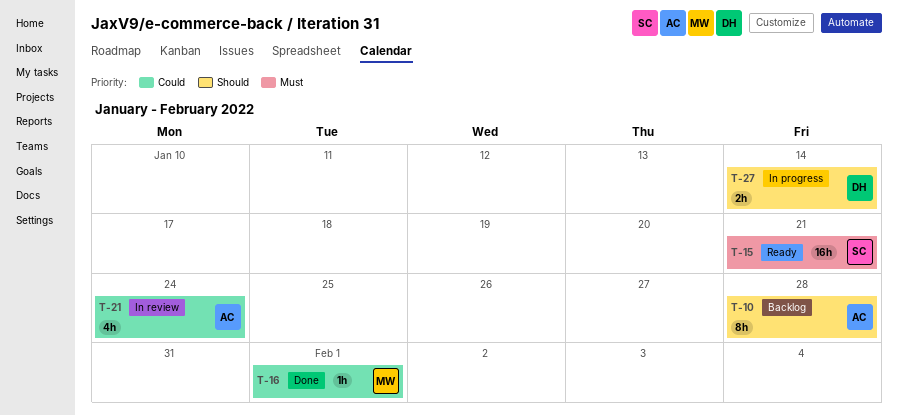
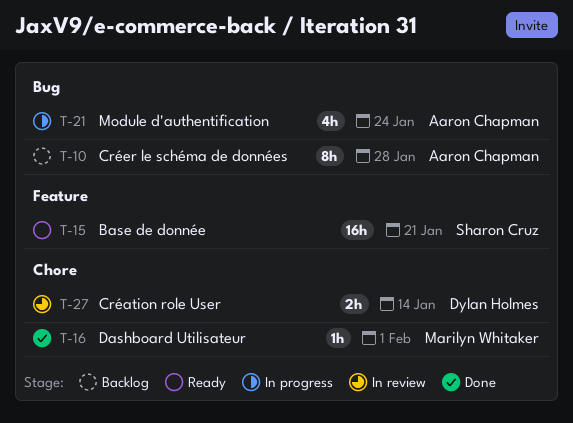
T-21, status: In review -> In progress
T-27, status: In progress -> In review

